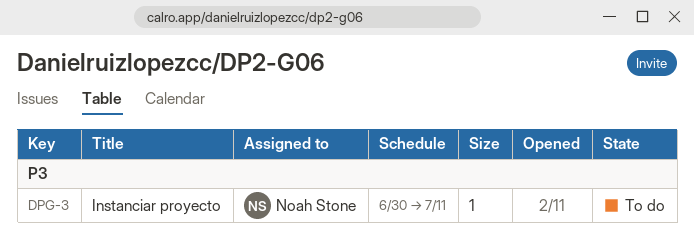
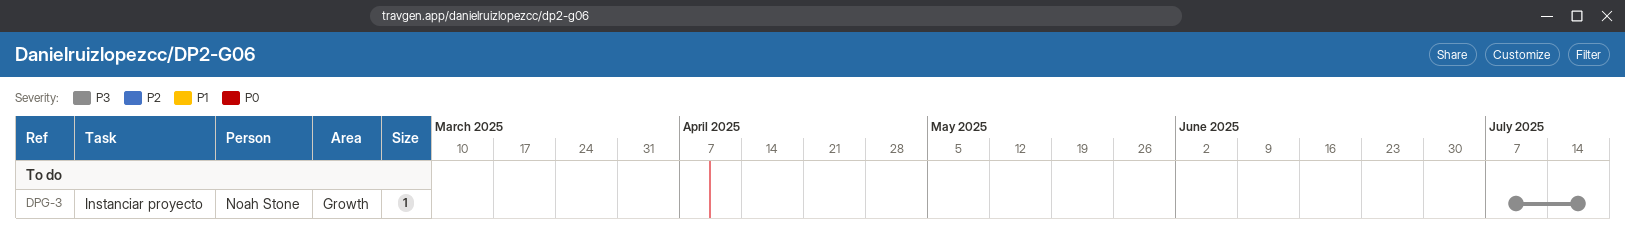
DPG-3, start: Jun 30 -> Jul 7
DPG-3, due: Jul 11 -> Jul 18

